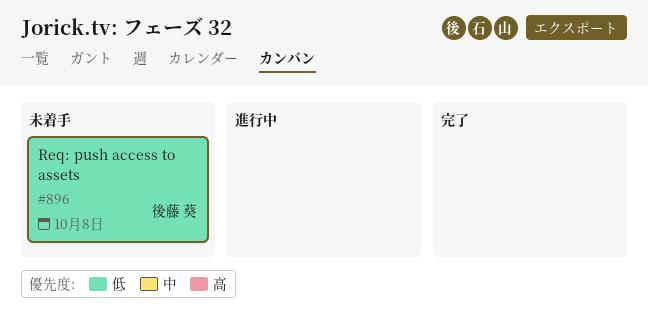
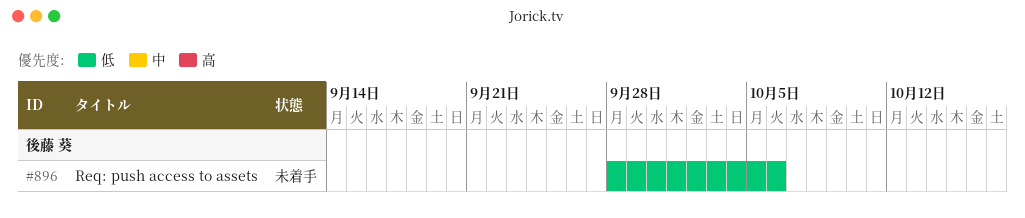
#896, due: Oct 8 -> Oct 6

